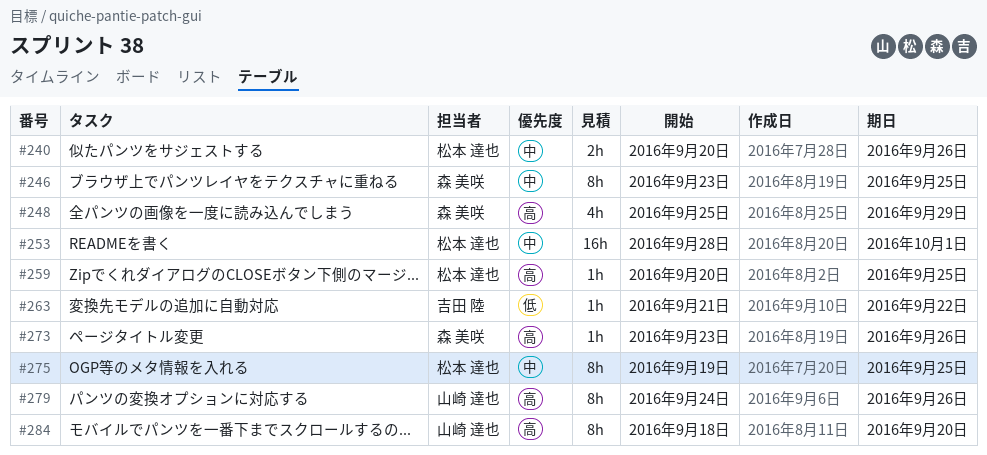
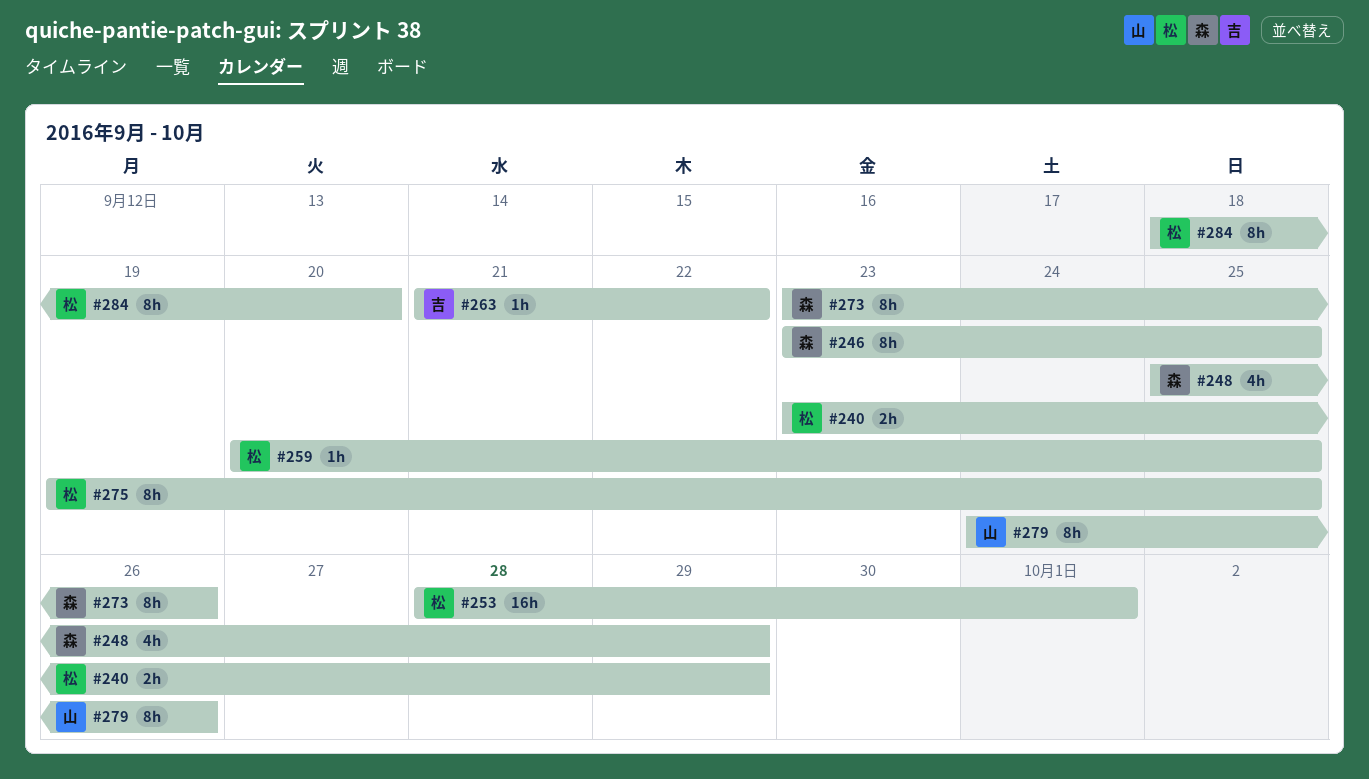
#240, start: Sep 20 -> Sep 23
#240, due: Sep 26 -> Sep 29
#273, estimate: 1h -> 8h
#284, owner: 山崎 達也 -> 松本 達也

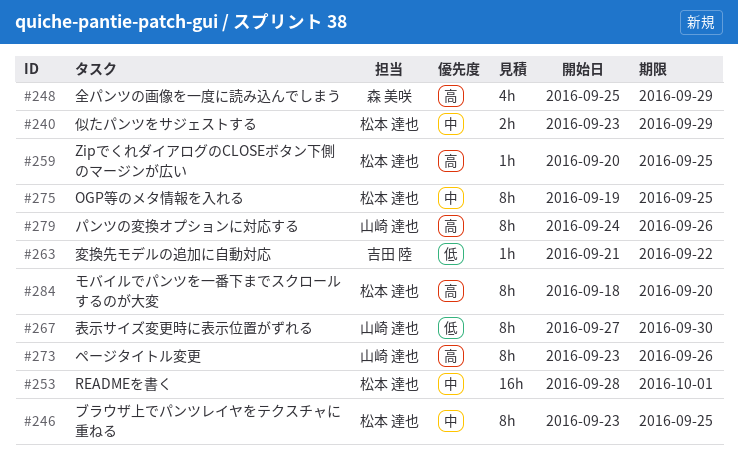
#246, owner: 森 美咲 -> 松本 達也
#267: none -> present
#273, owner: 森 美咲 -> 山崎 達也

